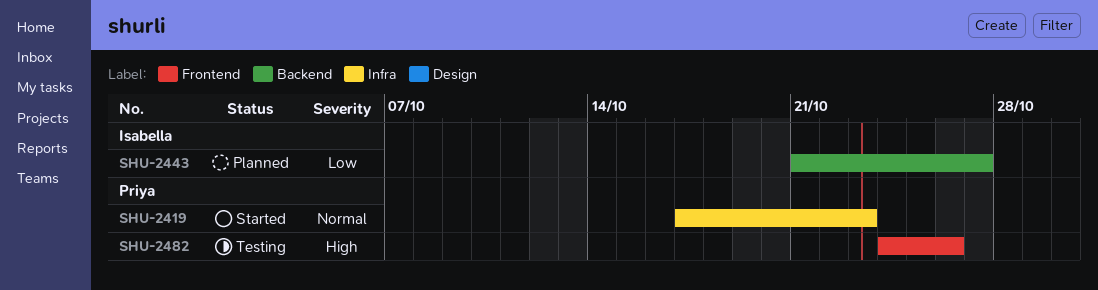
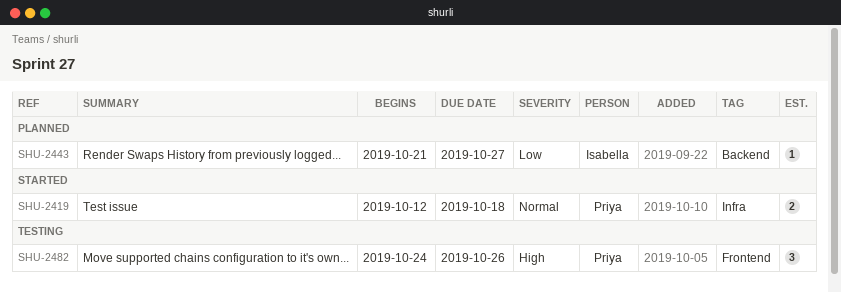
SHU-2419, start: Oct 17 -> Oct 12
SHU-2419, due: Oct 23 -> Oct 18

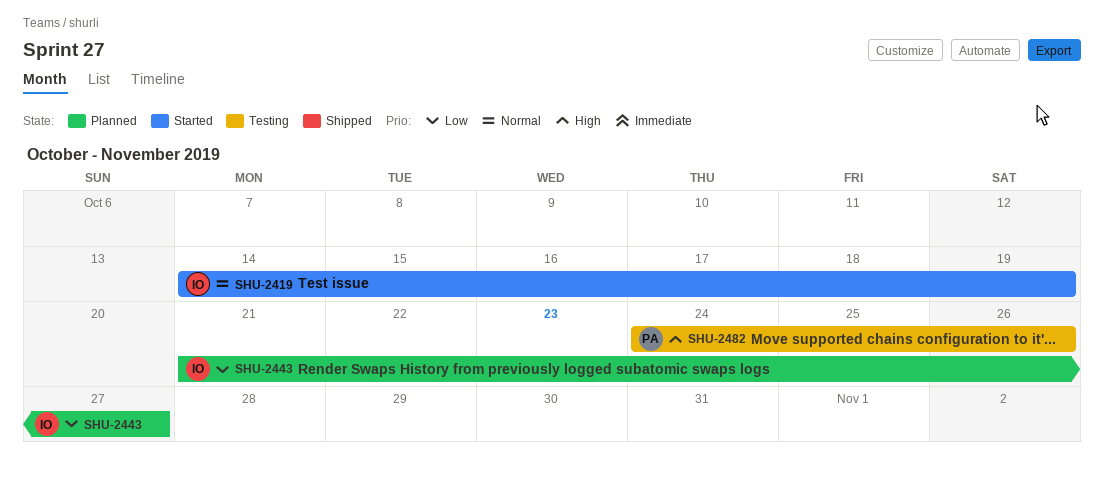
SHU-2419, owner: Priya -> Isabella
SHU-2419, start: Oct 12 -> Oct 14
SHU-2419, due: Oct 18 -> Oct 19

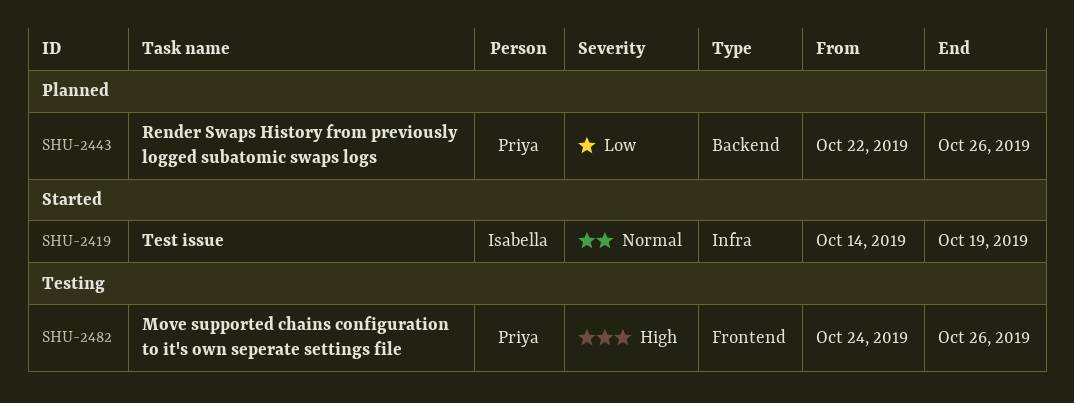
SHU-2443, owner: Isabella -> Priya
SHU-2443, start: Oct 21 -> Oct 22
SHU-2443, due: Oct 27 -> Oct 26

